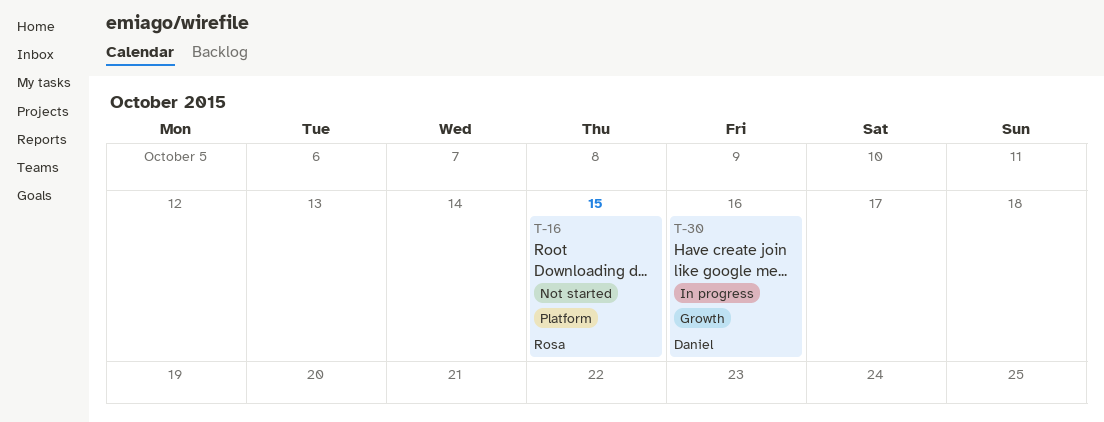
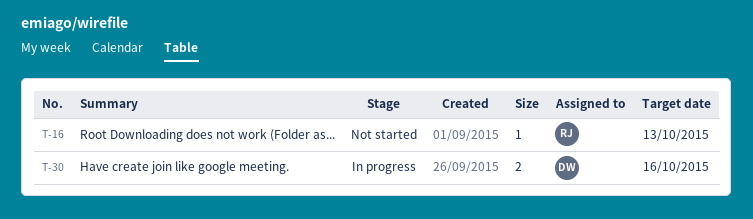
T-16, due: Oct 15 -> Oct 13

